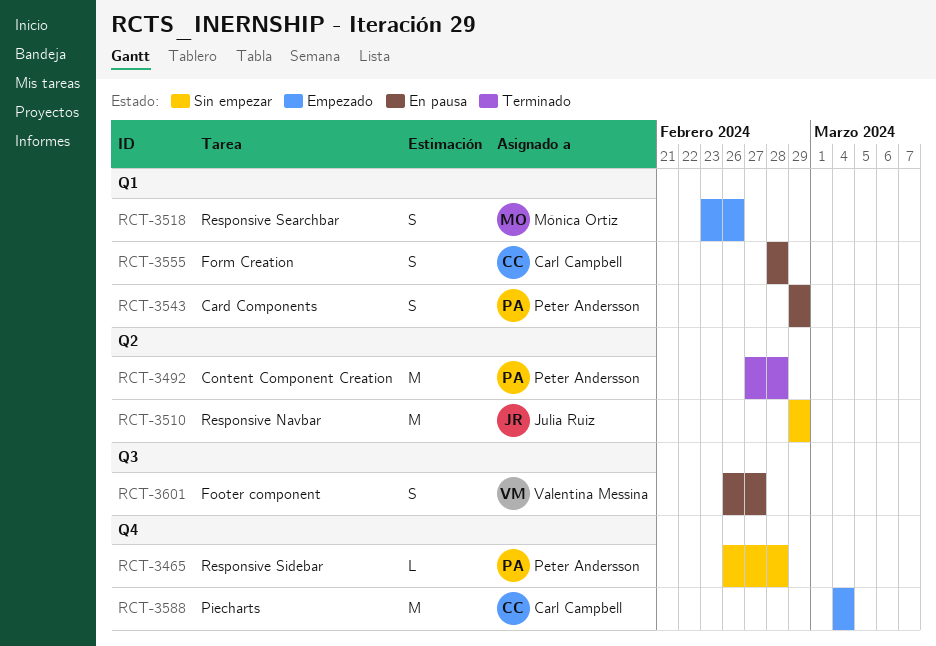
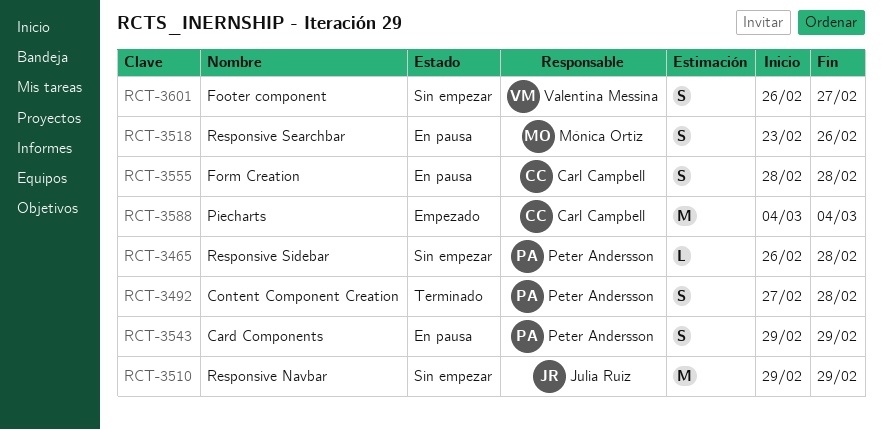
RCT-3492, estimate: M -> S
RCT-3518, status: Empezado -> En pausa
RCT-3601, status: En pausa -> Sin empezar

